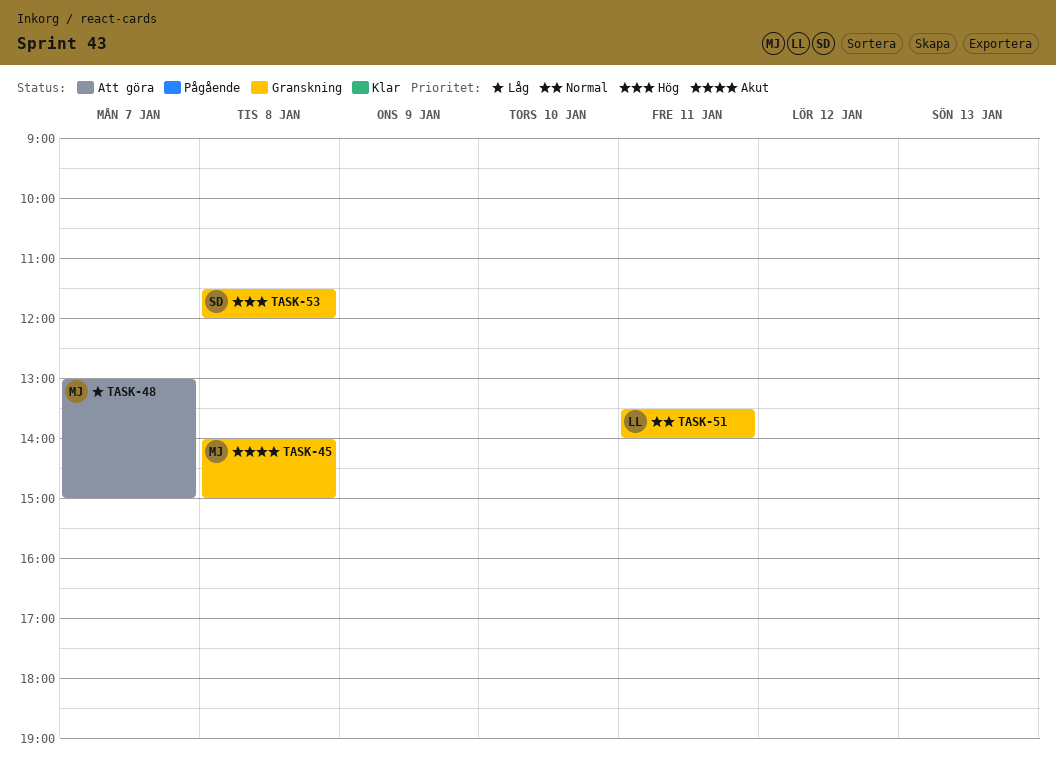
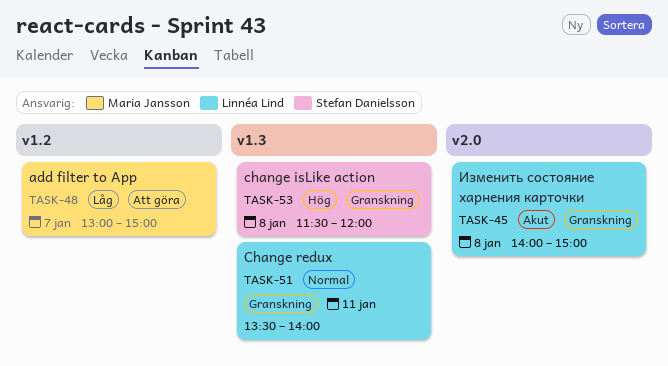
TASK-45, owner: Maria Jansson -> Linnéa Lind

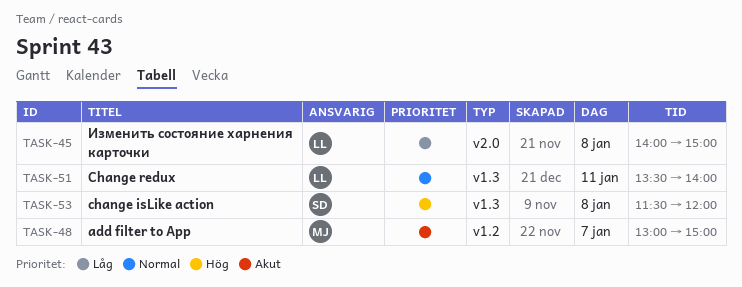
TASK-45, priority: Akut -> Låg
TASK-48, priority: Låg -> Akut

